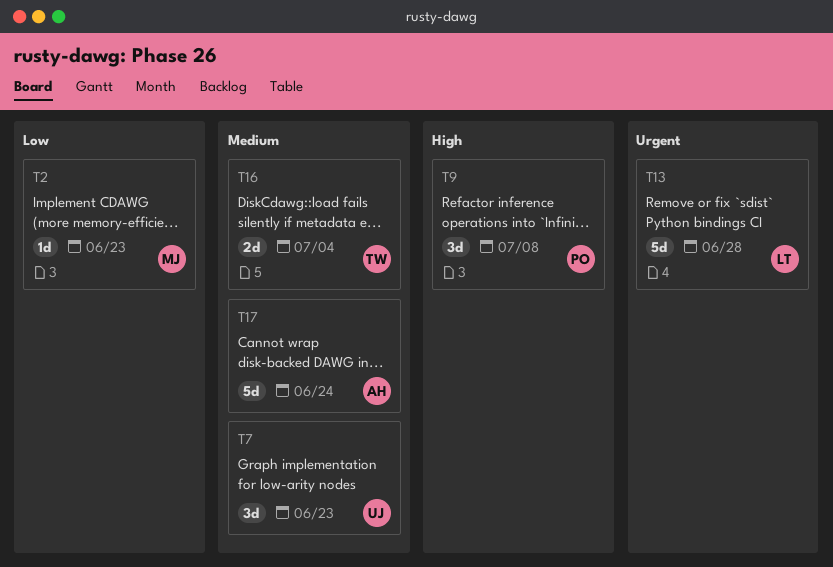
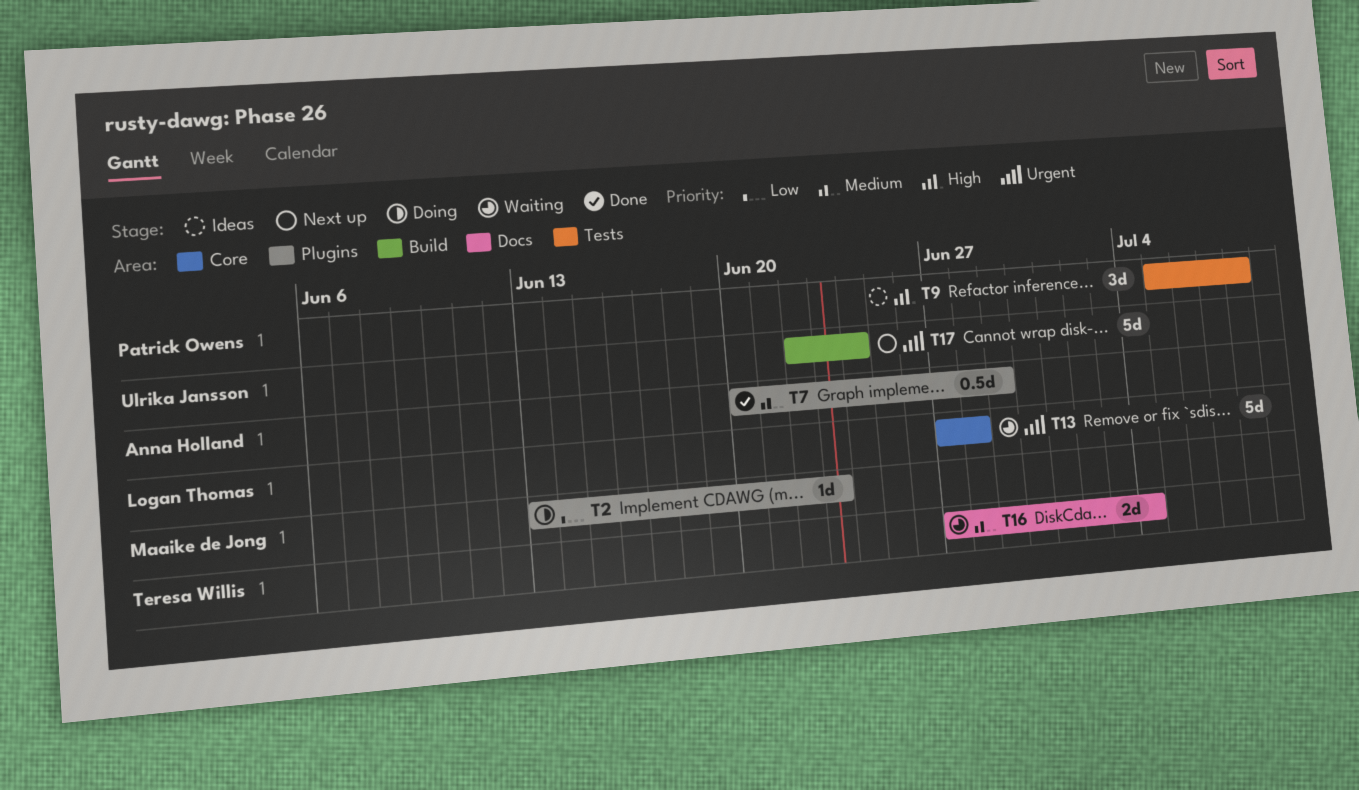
T7, owner: Ulrika Jansson -> Anna Holland
T7, estimate: 3d -> 0.5d
T7, due: Jun 23 -> Jun 29
T17, owner: Anna Holland -> Ulrika Jansson
T17, priority: Medium -> Urgent

